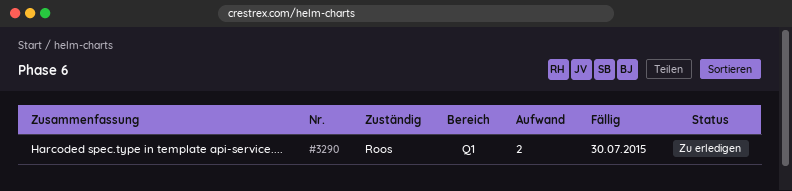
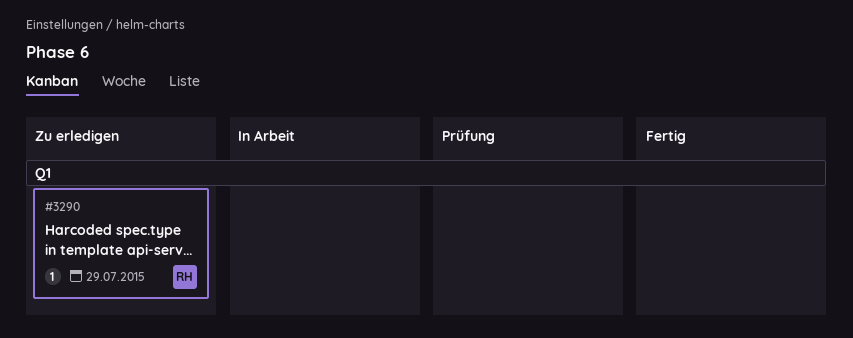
#3290, estimate: 2 -> 1
#3290, due: Jul 30 -> Jul 29

